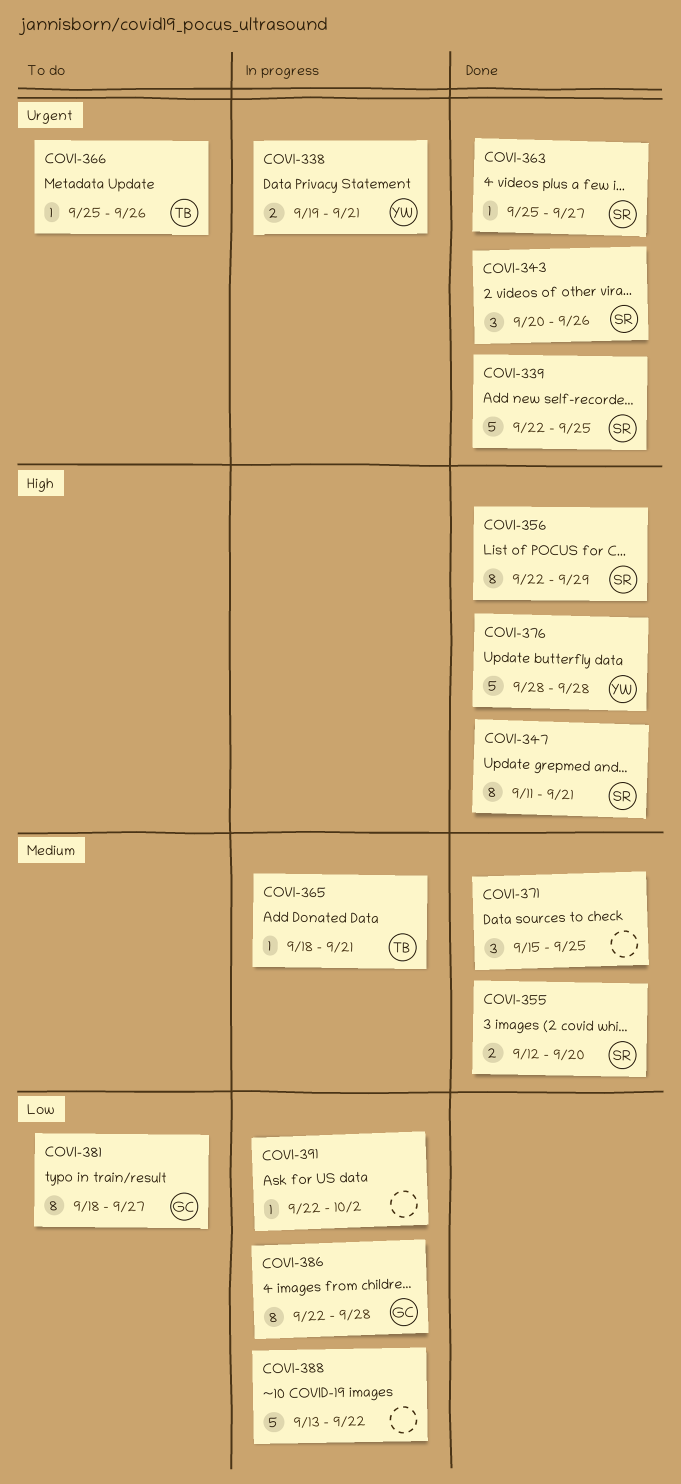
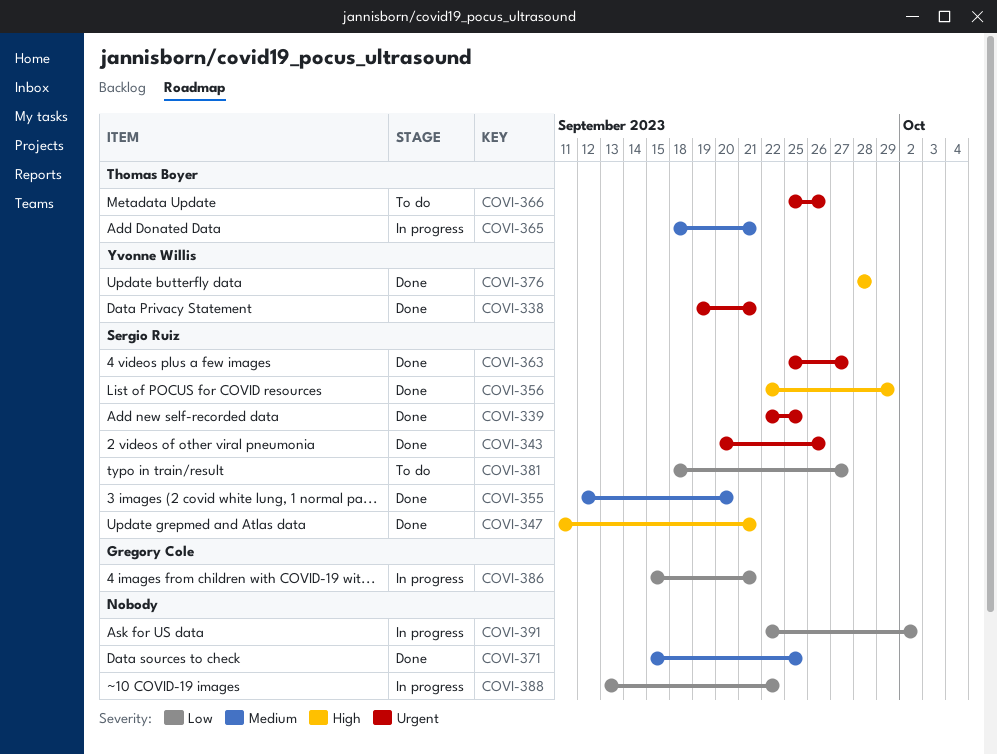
COVI-338, status: In progress -> Done
COVI-381, owner: Gregory Cole -> Sergio Ruiz
COVI-386, start: Sep 22 -> Sep 15
COVI-386, due: Sep 28 -> Sep 21

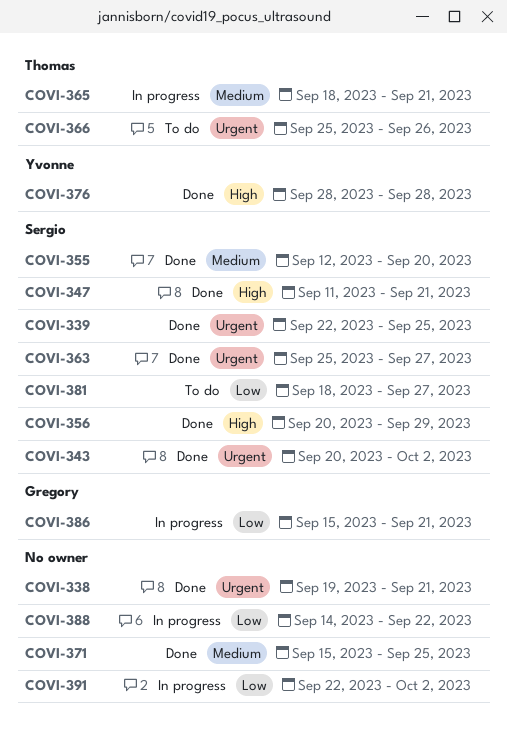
COVI-338, owner: Yvonne Willis -> none
COVI-343, due: Sep 26 -> Oct 2
COVI-356, start: Sep 22 -> Sep 20
COVI-388, start: Sep 13 -> Sep 14

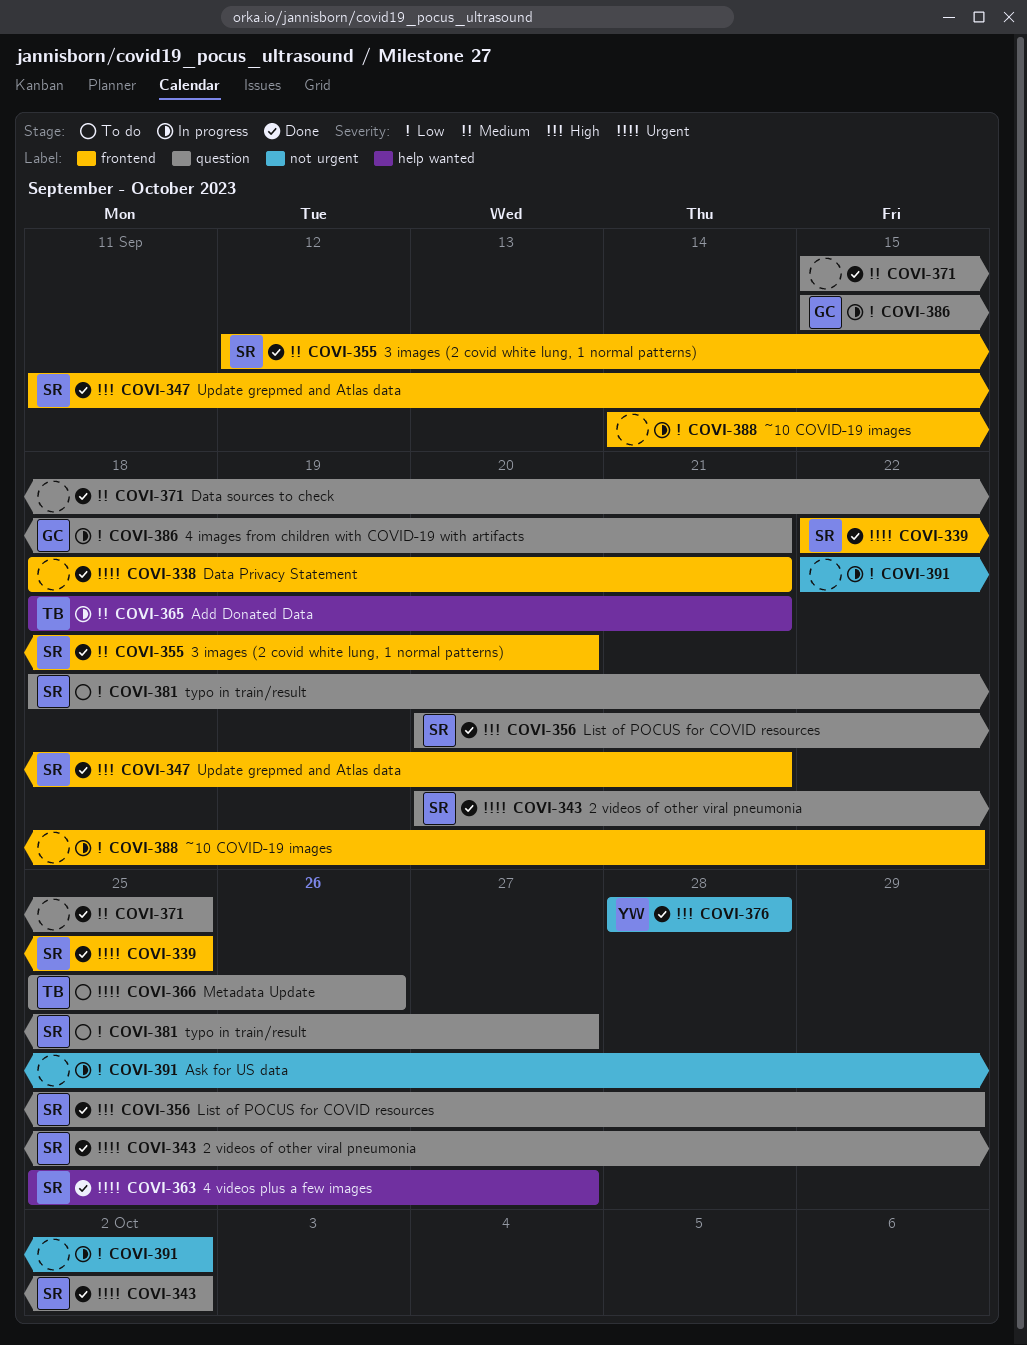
COVI-338, start: Sep 19 -> Sep 18

